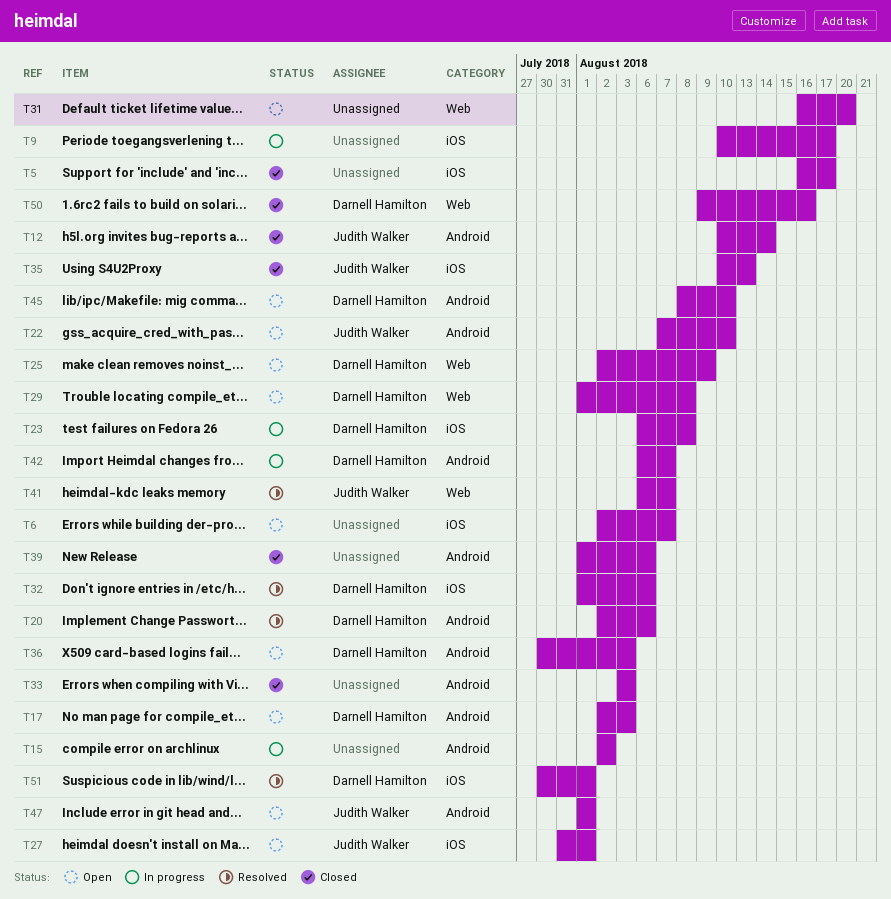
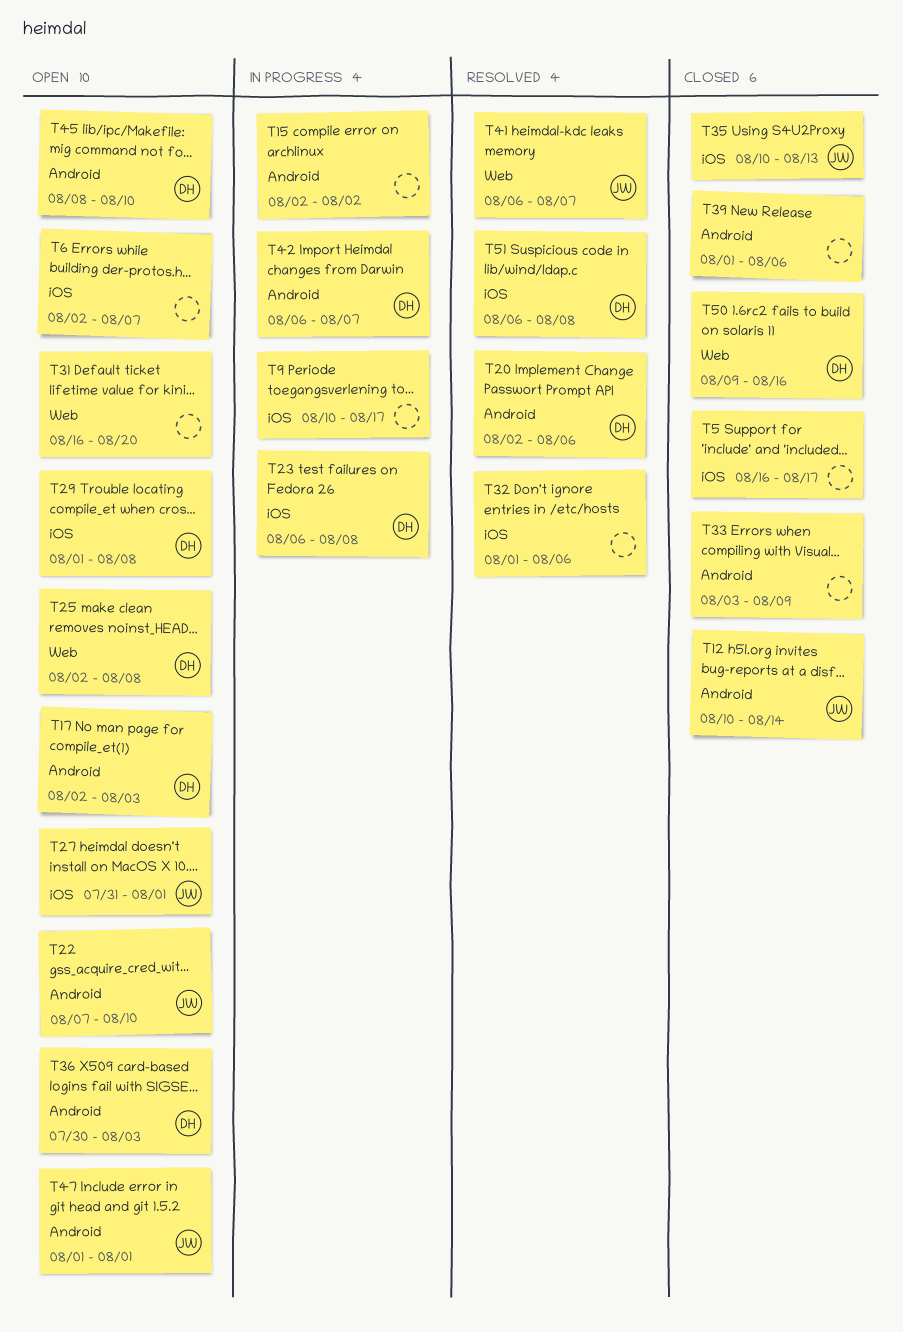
T25, due: Aug 9 -> Aug 8
T29, label: Web -> iOS
T32, owner: Darnell Hamilton -> none
T33, due: Aug 3 -> Aug 9
T51, start: Jul 30 -> Aug 6
T51, due: Aug 1 -> Aug 8

